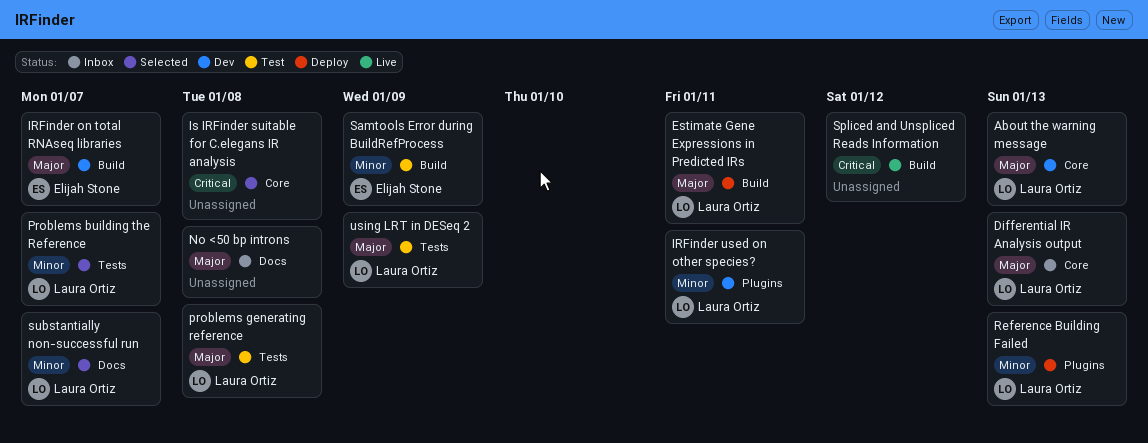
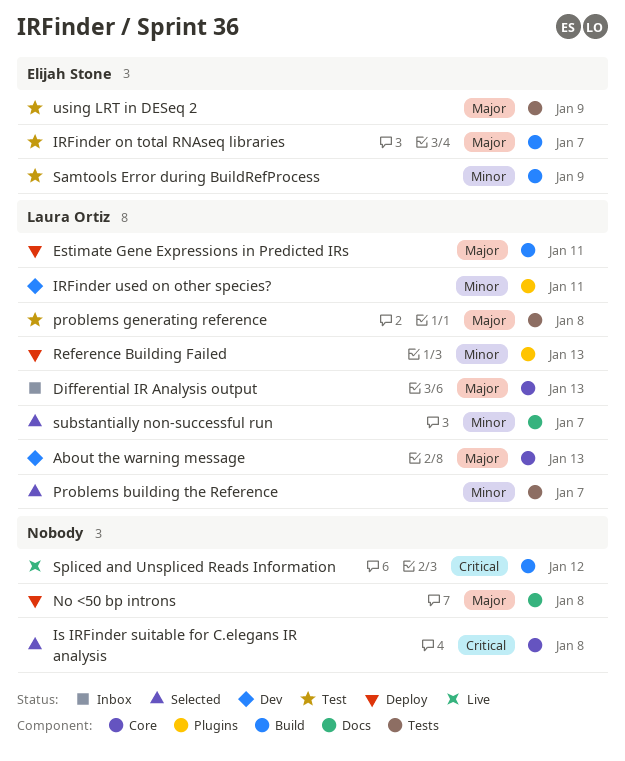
IRFinder on total RNAseq libraries, status: Dev -> Test
No <50 bp introns, status: Inbox -> Deploy
using LRT in DESeq 2, owner: Laura Ortiz -> Elijah Stone

